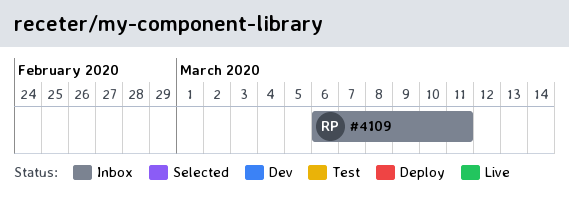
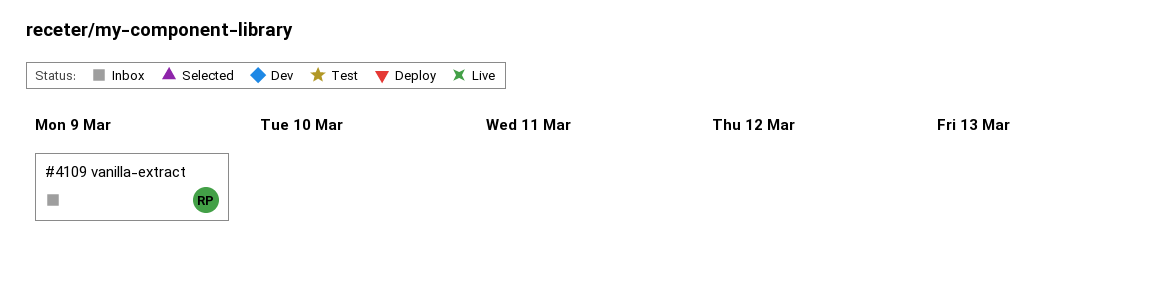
#4109, due: Mar 11 -> Mar 9

